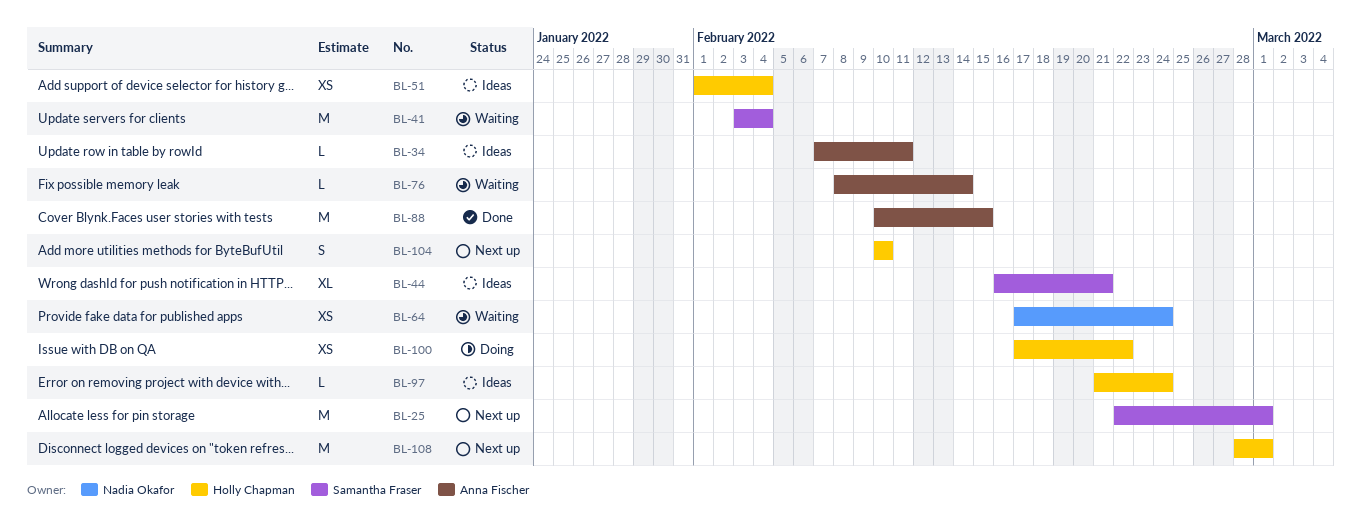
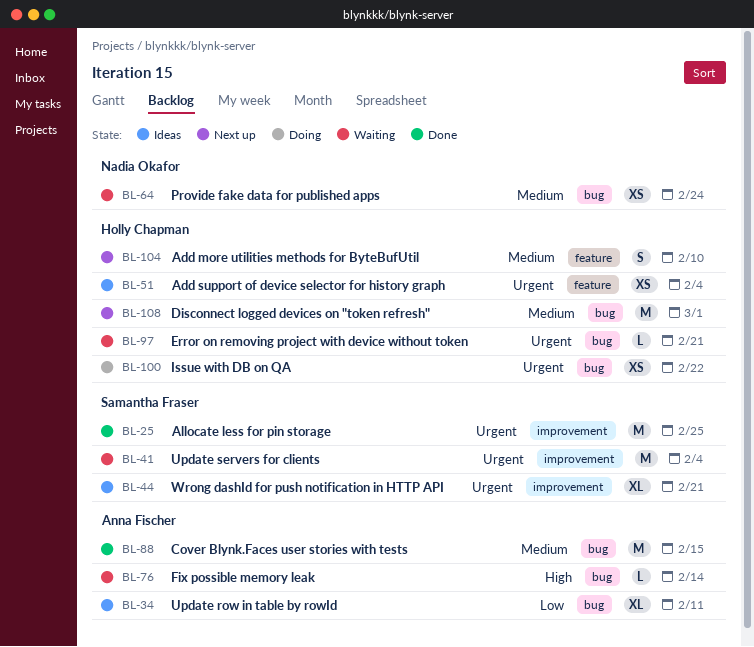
BL-25, status: Next up -> Done
BL-25, due: Mar 1 -> Feb 25
BL-34, estimate: L -> XL
BL-97, status: Ideas -> Waiting
BL-97, due: Feb 24 -> Feb 21

